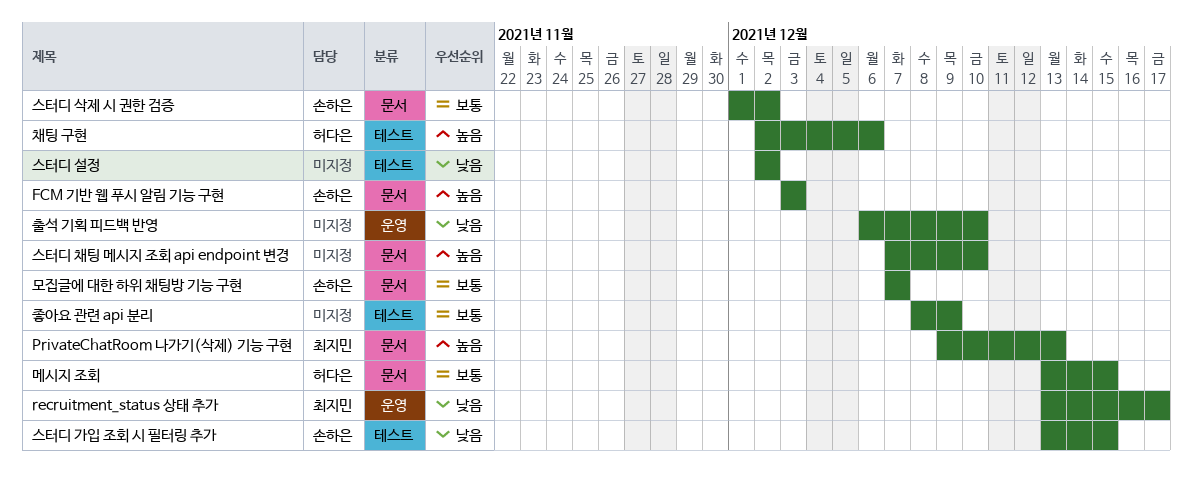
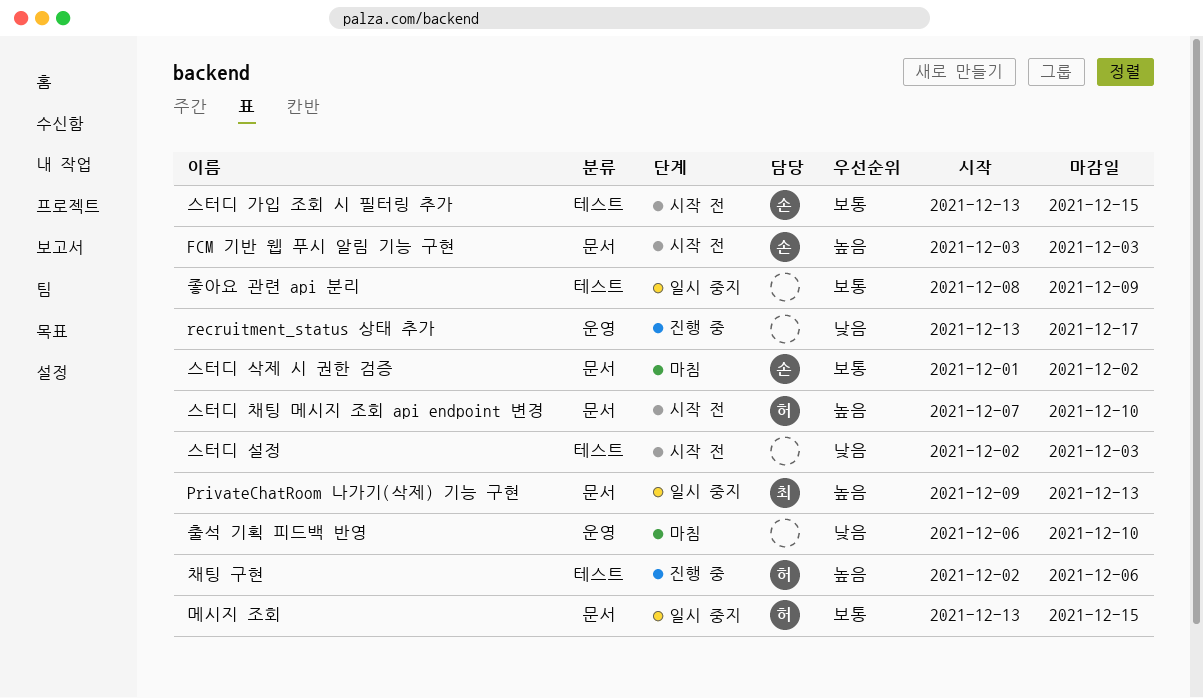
recruitment_status 상태 추가, owner: 최지민 -> none
모집글에 대한 하위 채팅방 기능 구현: present -> none
스터디 가입 조회 시 필터링 추가, priority: 낮음 -> 보통
스터디 설정, due: Dec 2 -> Dec 3
스터디 채팅 메시지 조회 api endpoint 변경, owner: none -> 허다은

